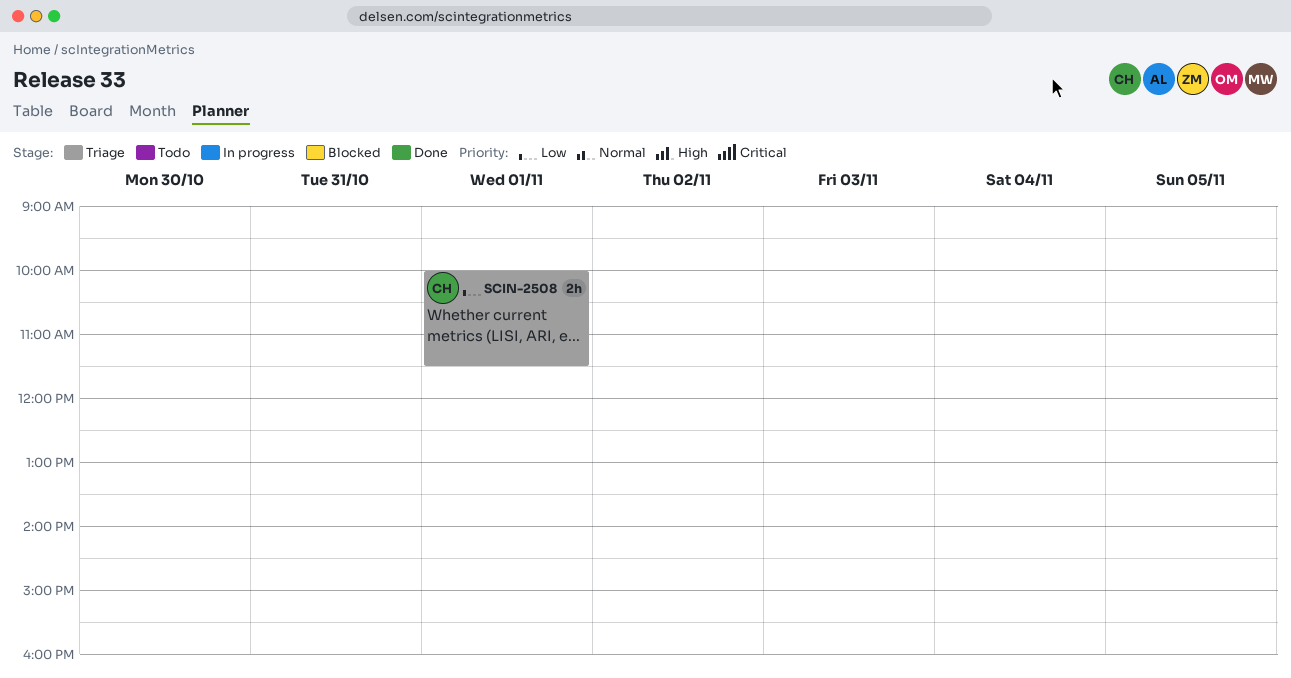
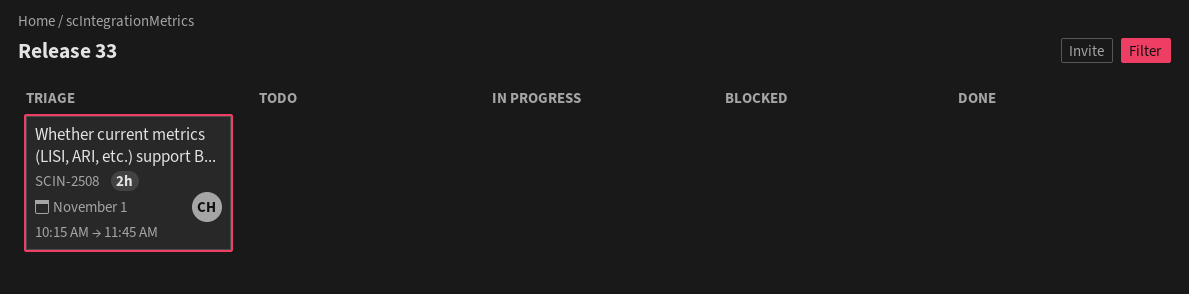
SCIN-2508, begins: 10:00 -> 10:15
SCIN-2508, ends: 11:30 -> 11:45

